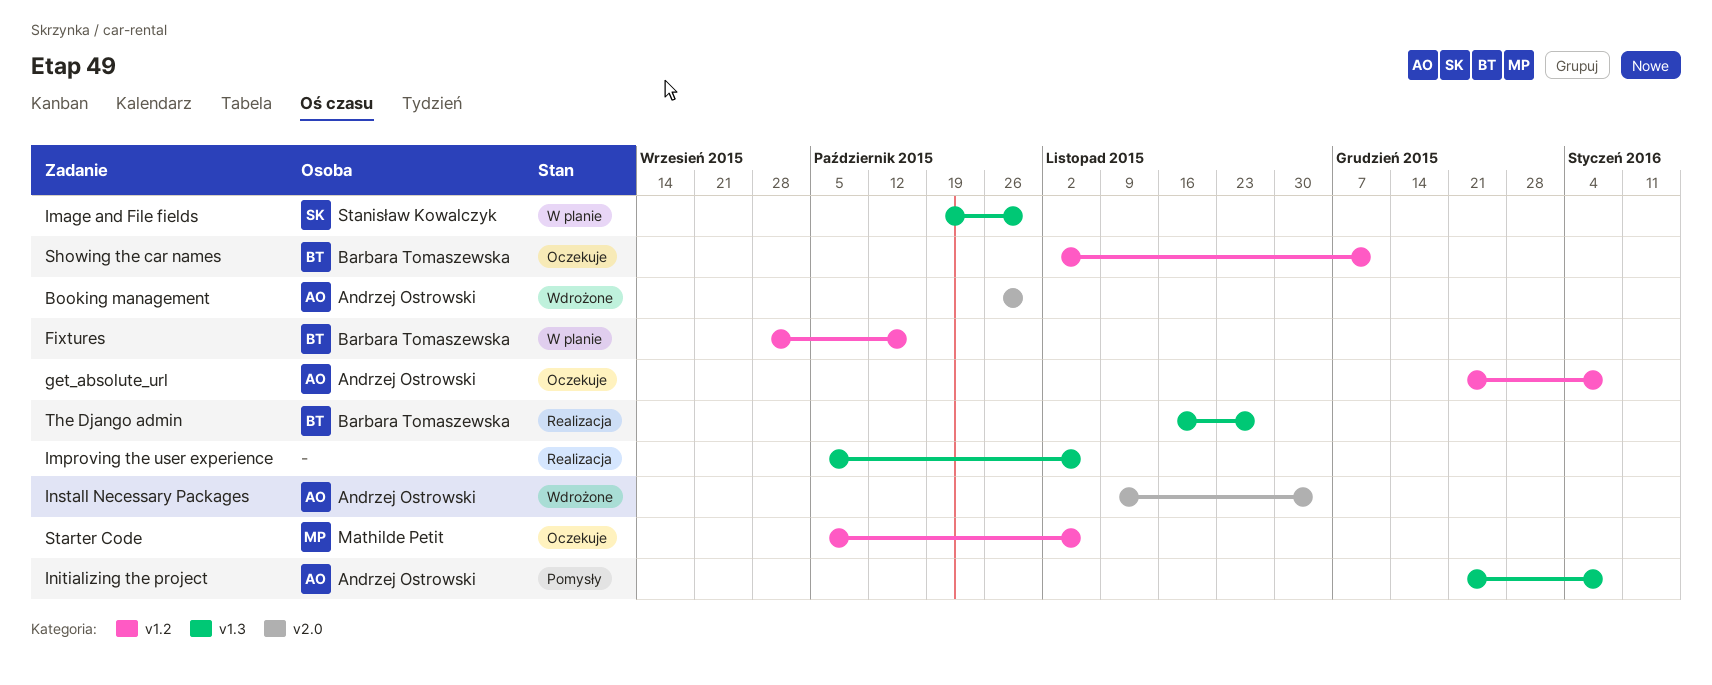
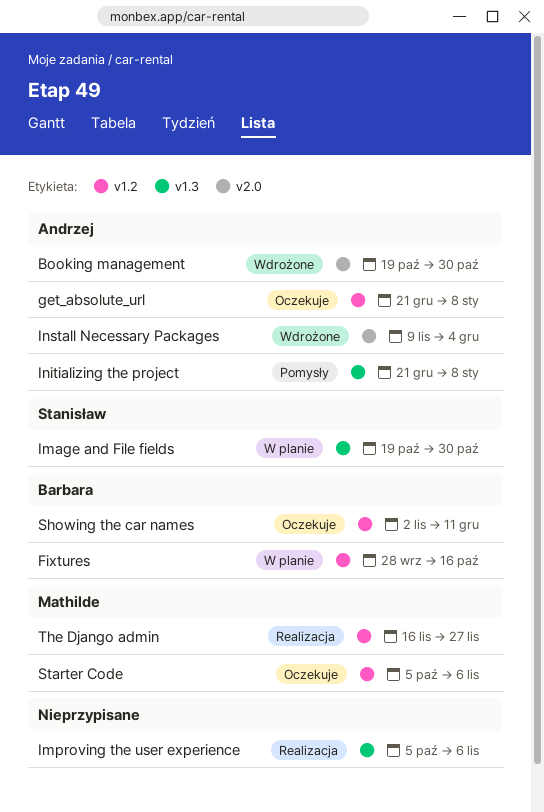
Booking management, start: Oct 26 -> Oct 19
The Django admin, owner: Barbara Tomaszewska -> Mathilde Petit
The Django admin, label: v1.3 -> v1.2

